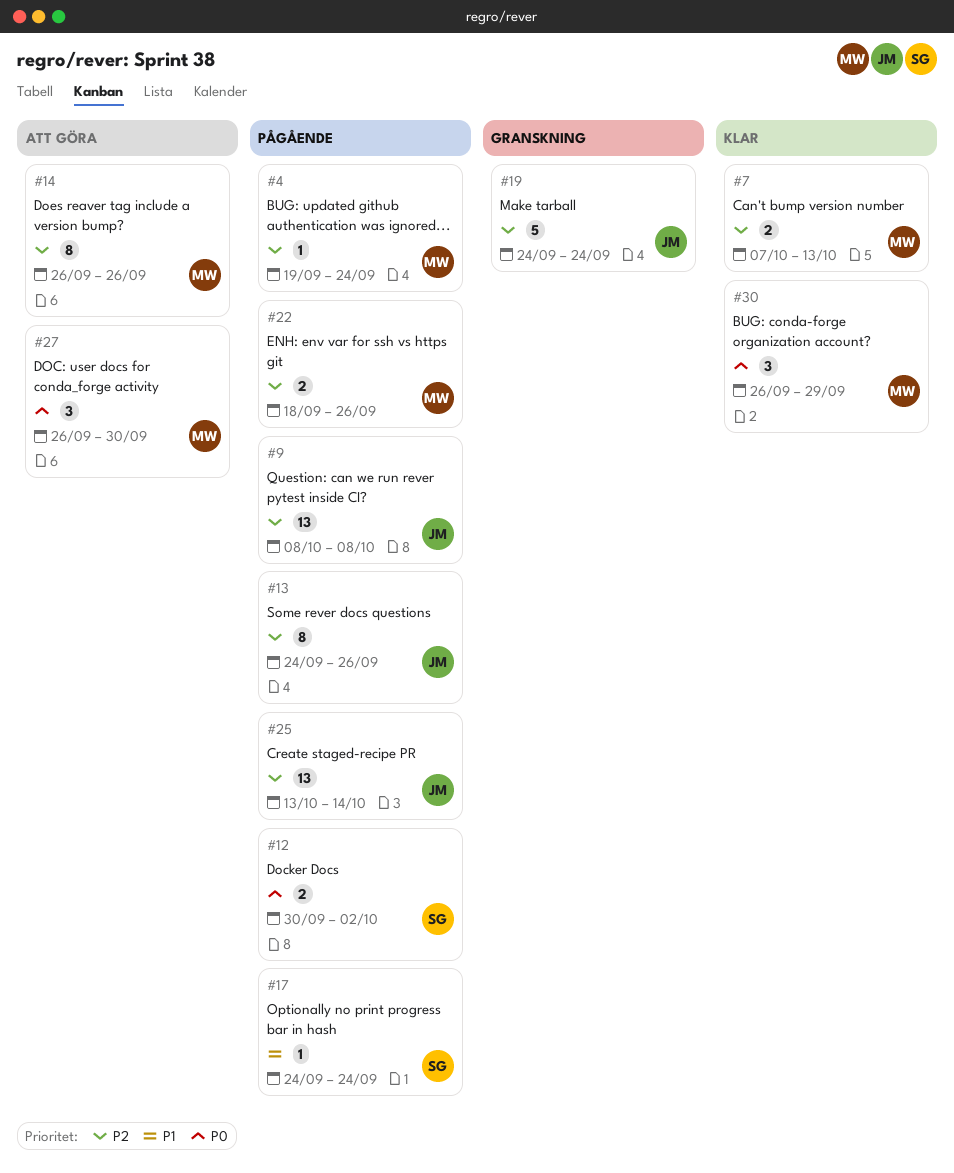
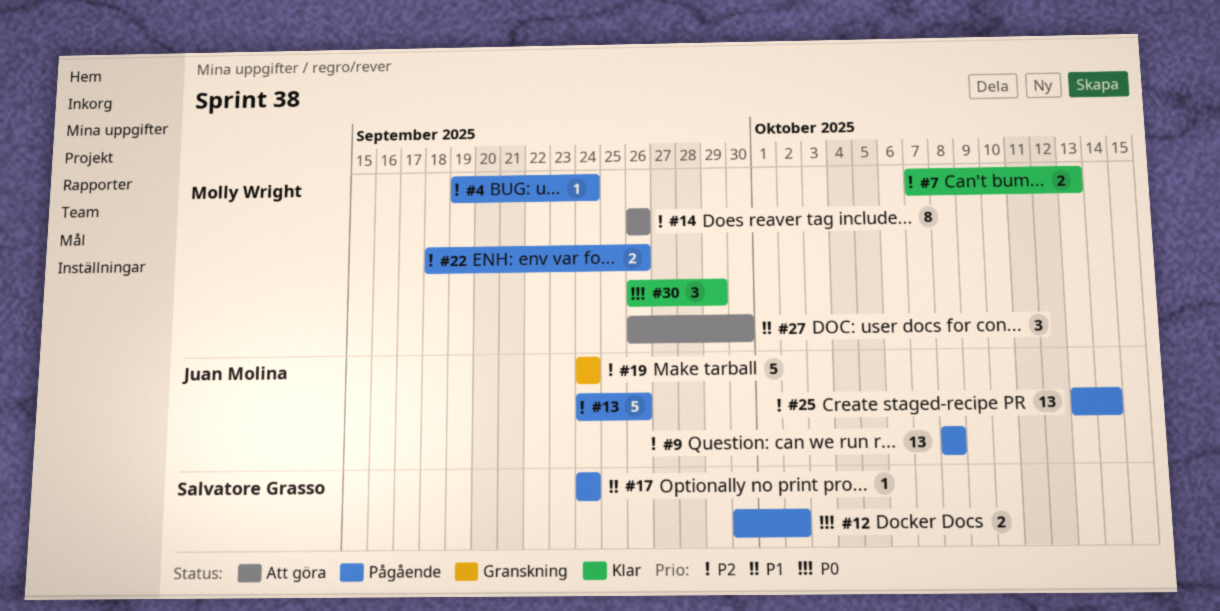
#13, estimate: 8 -> 5
#27, priority: P0 -> P1

